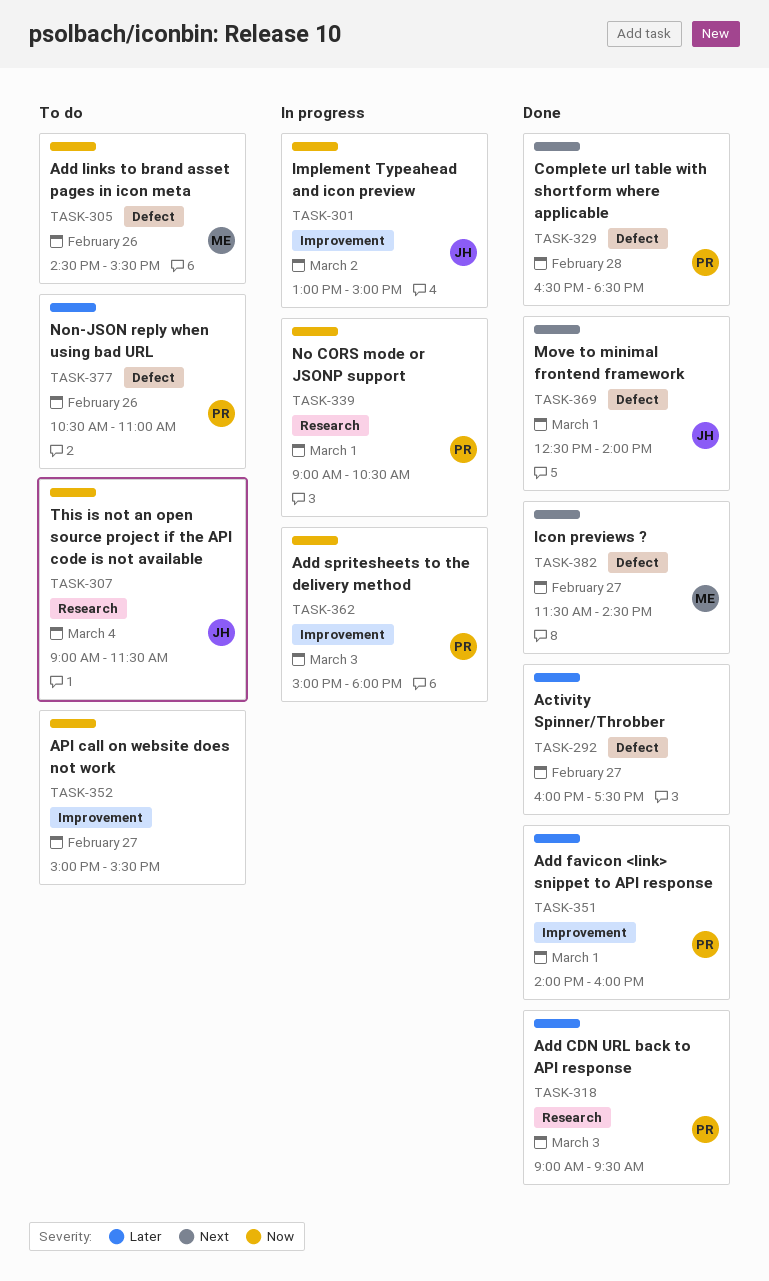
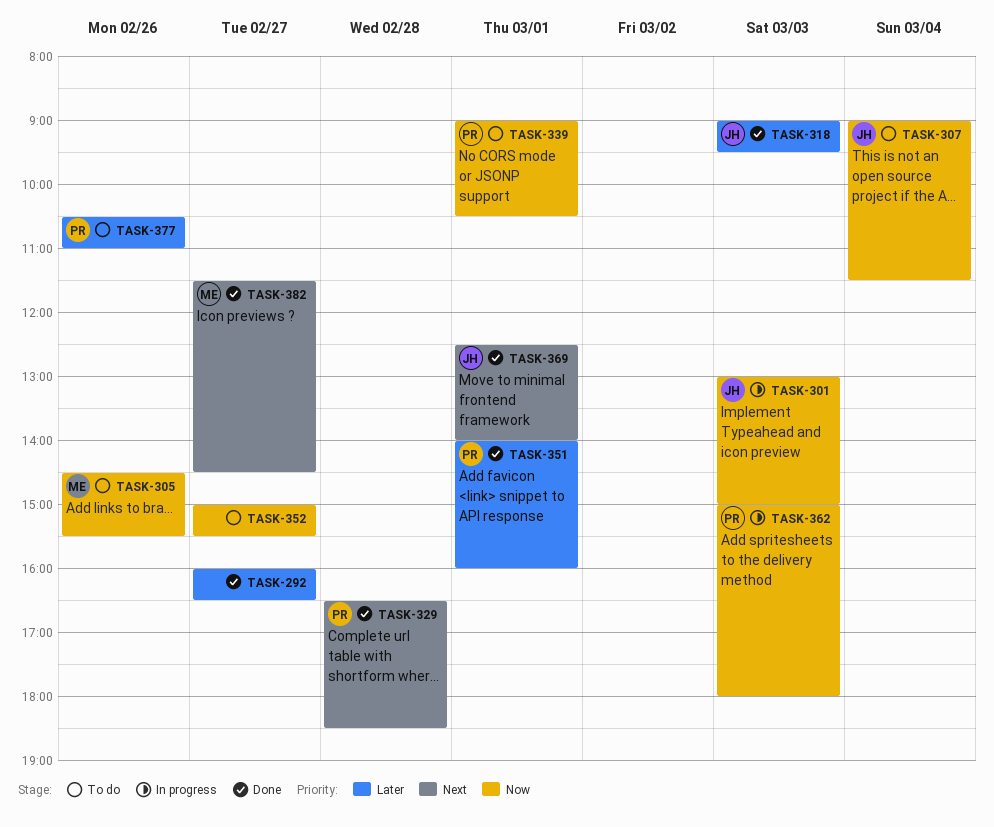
TASK-292, ends: 17:30 -> 16:30
TASK-301, day: Mar 2 -> Mar 3
TASK-318, owner: PR -> JH
TASK-339, status: In progress -> To do

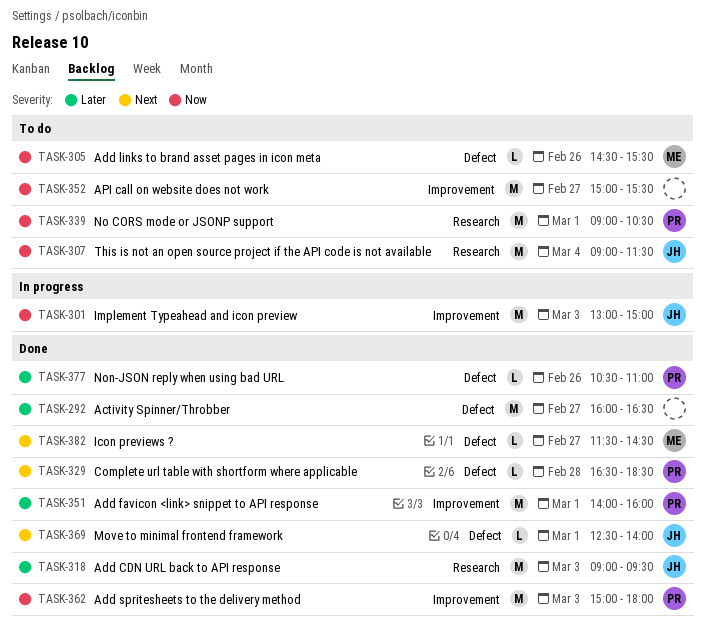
TASK-362, status: In progress -> Done
TASK-377, status: To do -> Done

